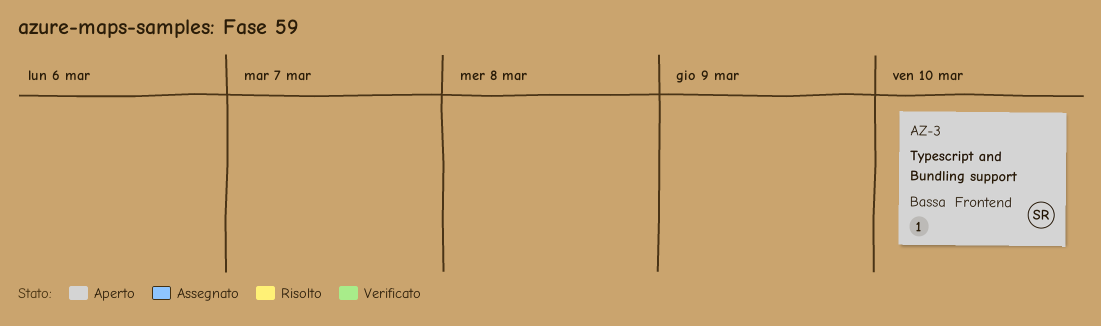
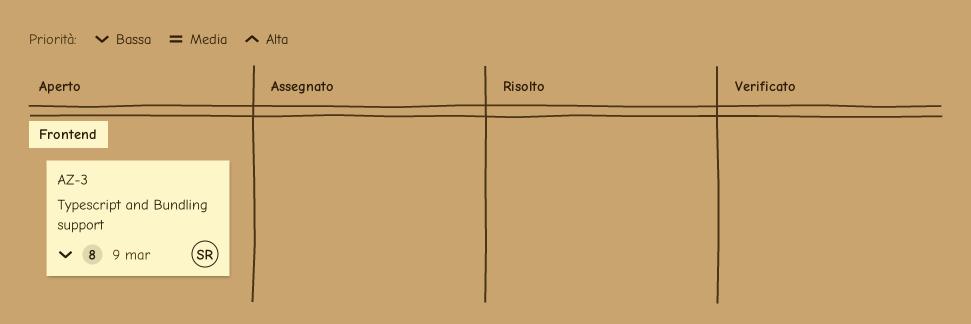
AZ-3, estimate: 1 -> 8
AZ-3, due: Mar 10 -> Mar 9

